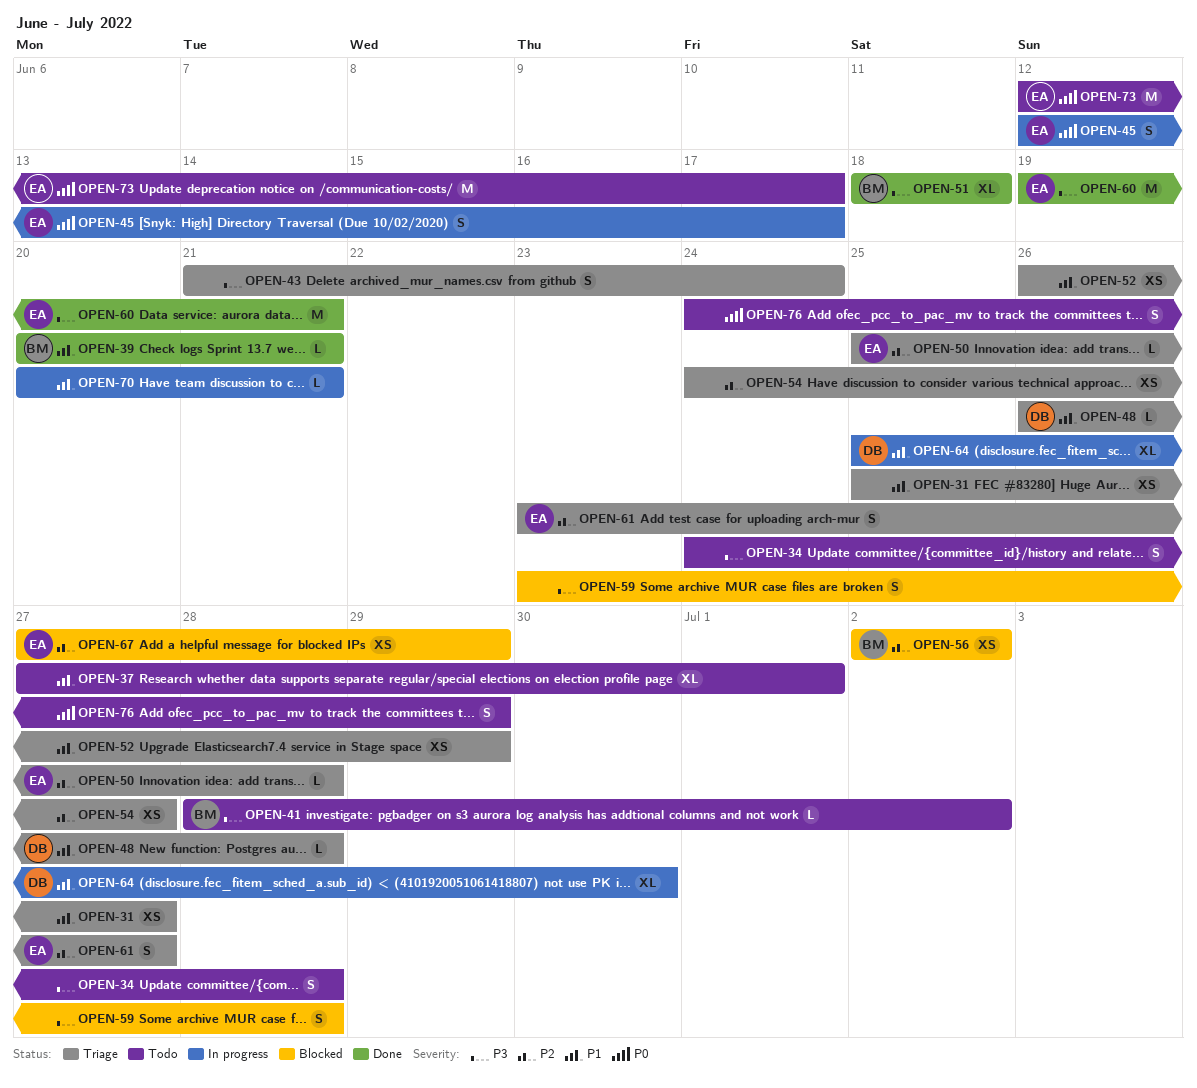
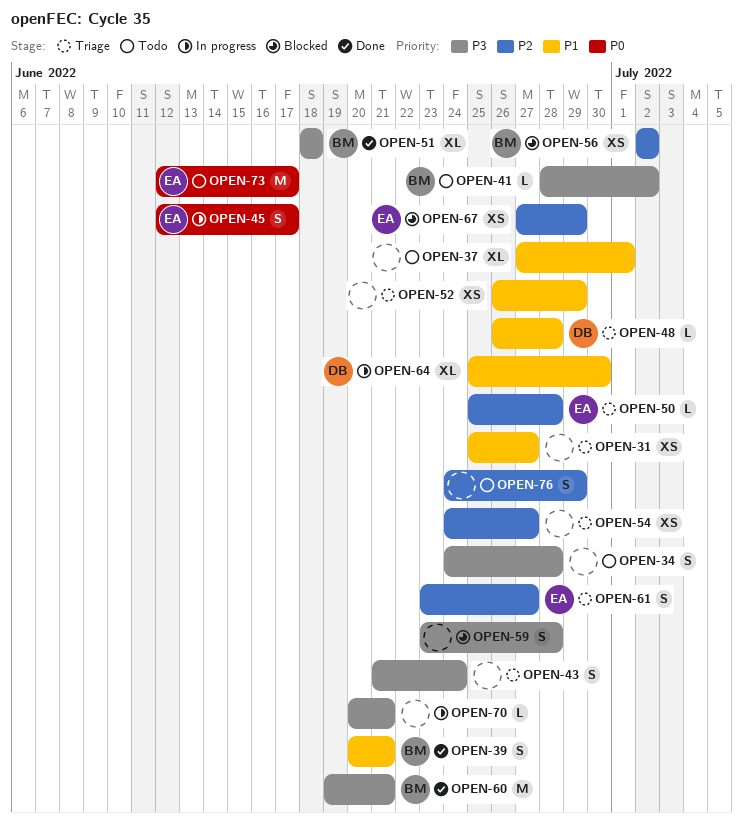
OPEN-39, estimate: L -> S
OPEN-60, owner: EA -> BM
OPEN-70, priority: P1 -> P3
OPEN-76, priority: P0 -> P2

